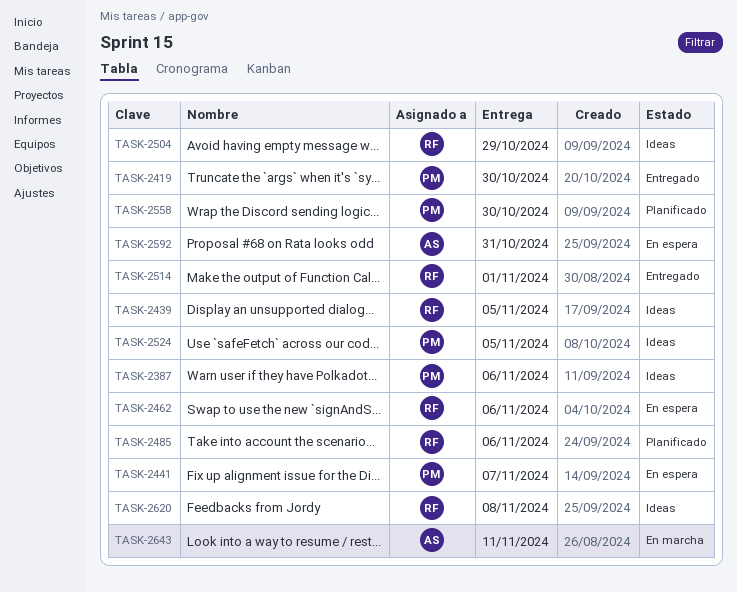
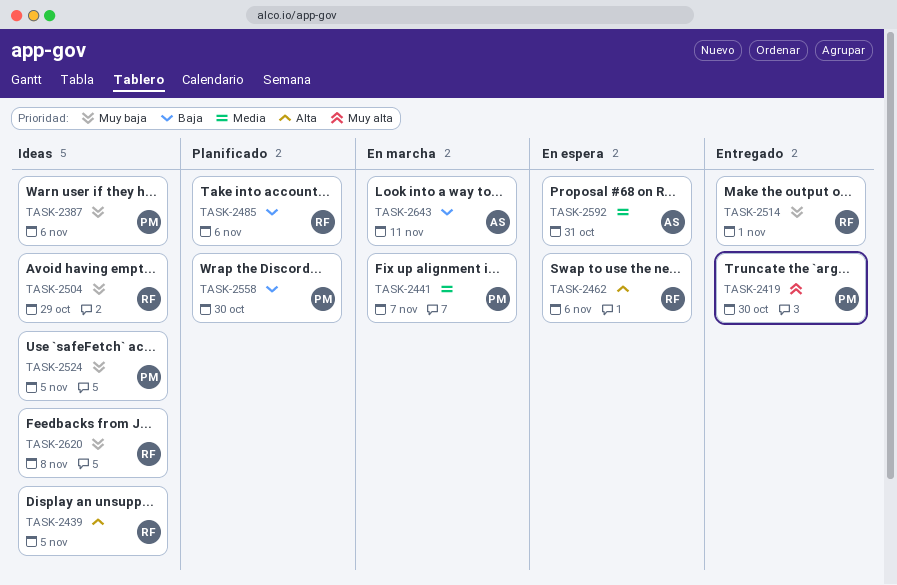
TASK-2441, status: En espera -> En marcha

